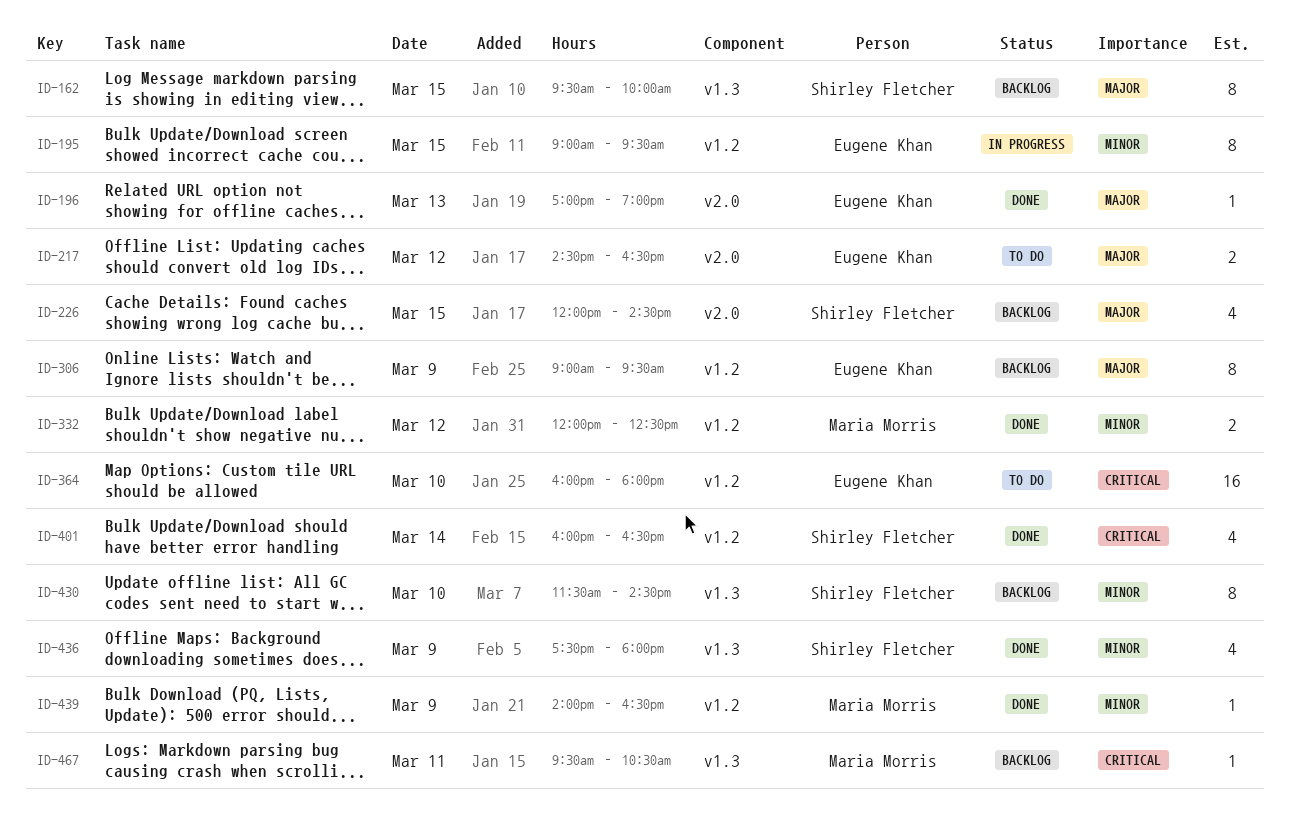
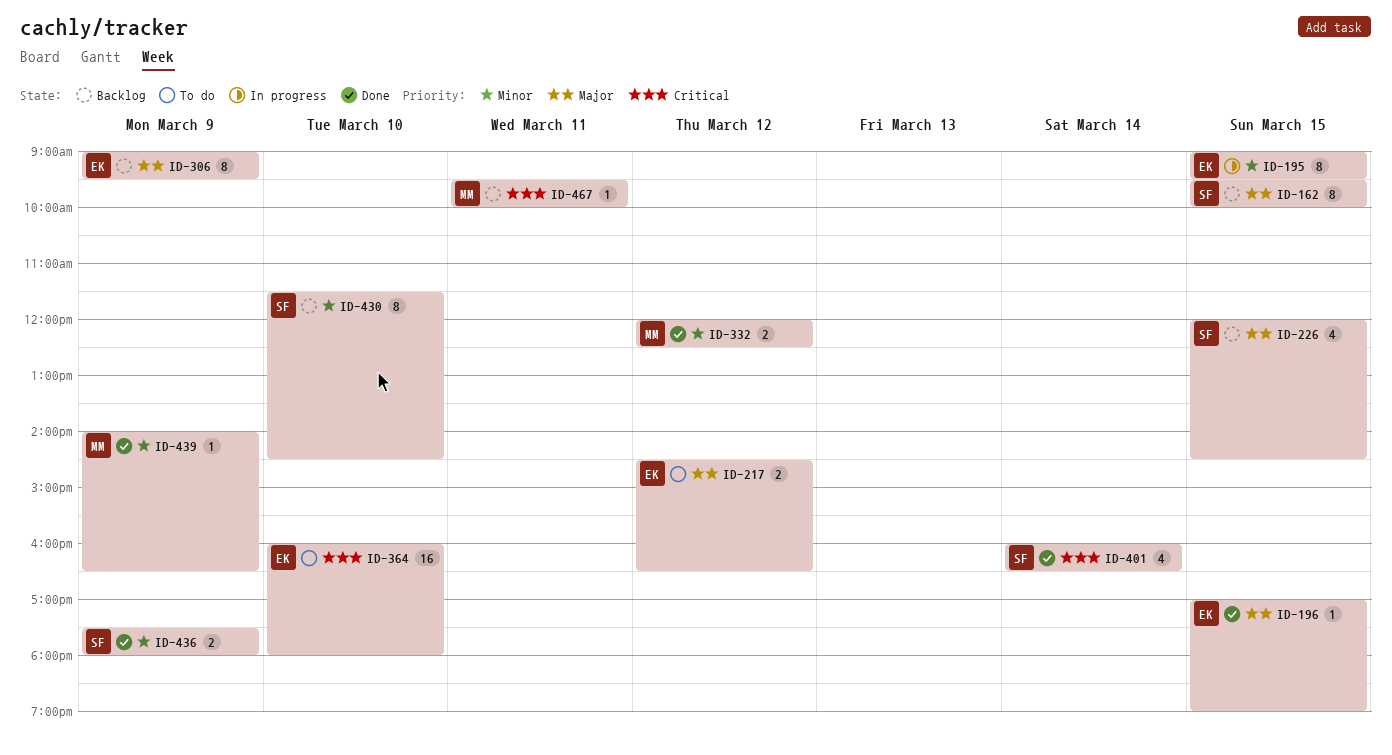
ID-196, day: Mar 13 -> Mar 15
ID-436, estimate: 4 -> 2
ID-467, ends: 10:30 -> 10:00

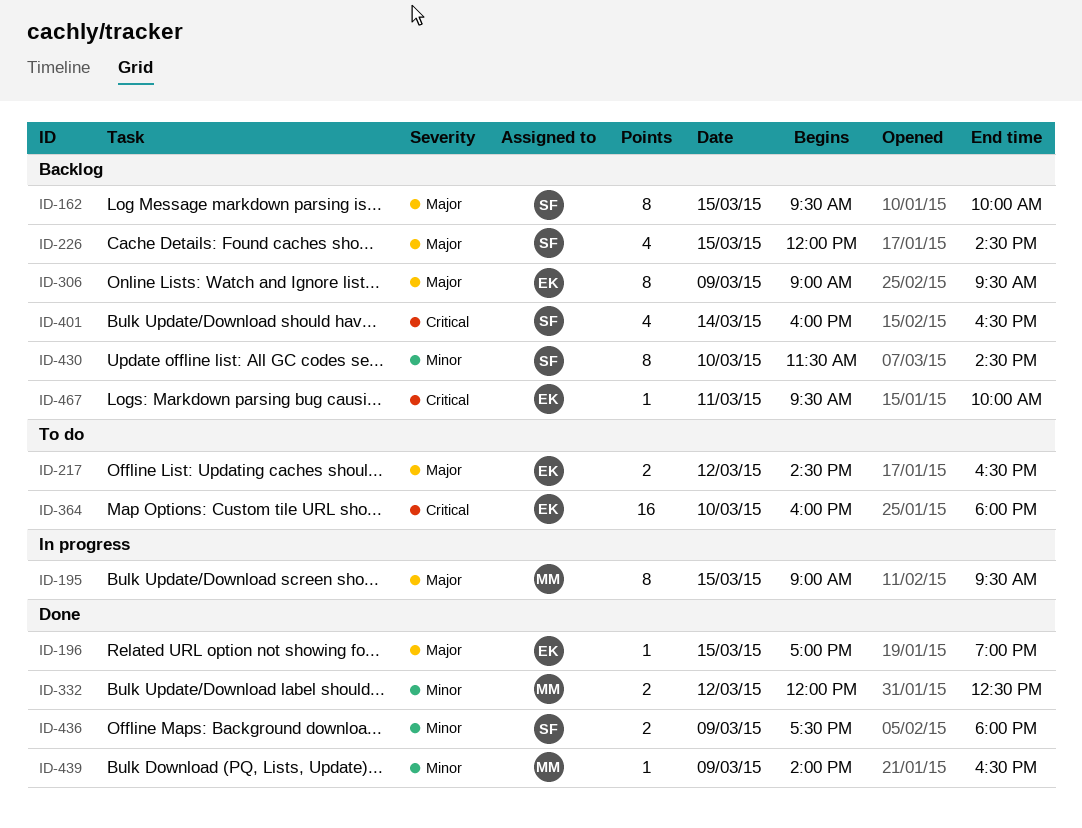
ID-195, owner: EK -> MM
ID-195, priority: Minor -> Major
ID-401, status: Done -> Backlog
ID-467, owner: MM -> EK

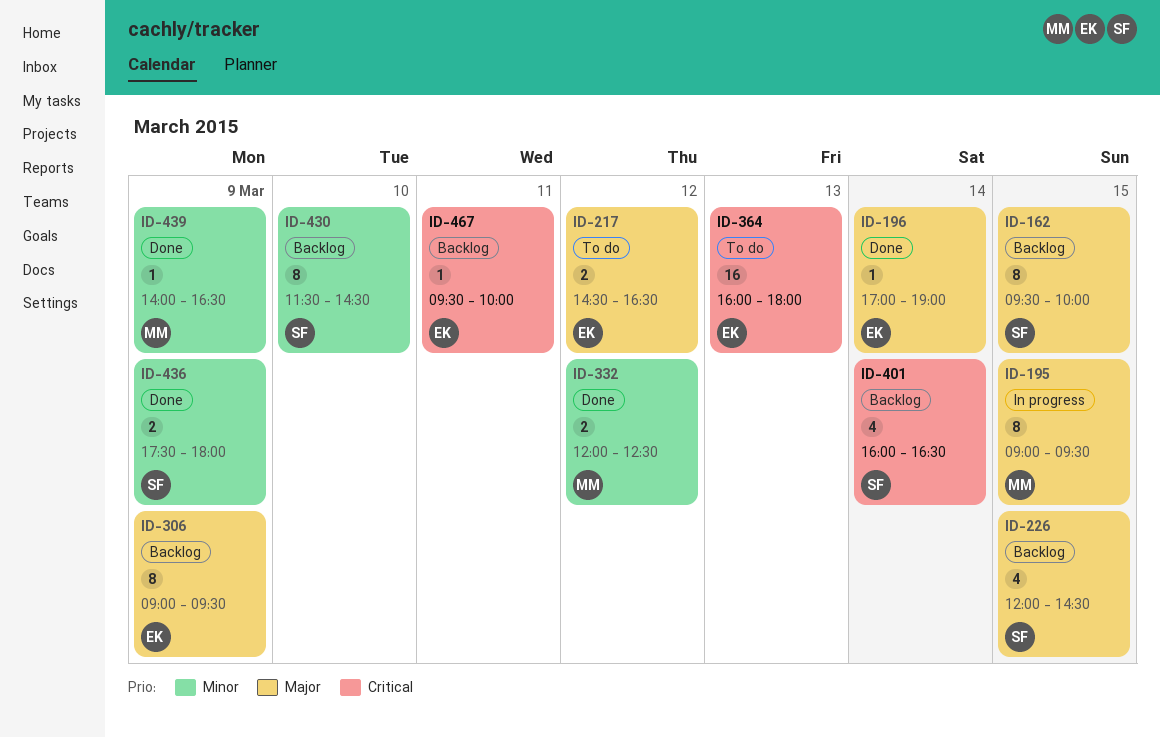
ID-196, day: Mar 15 -> Mar 14
ID-364, day: Mar 10 -> Mar 13

